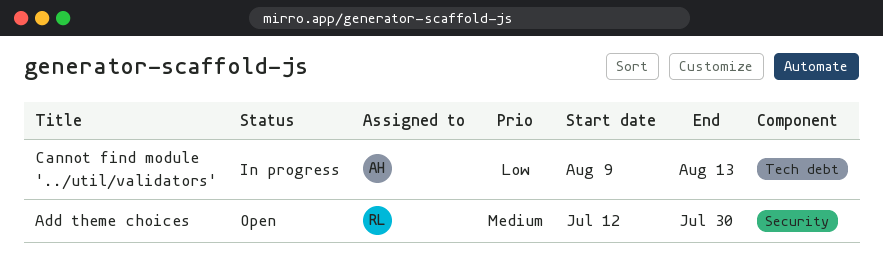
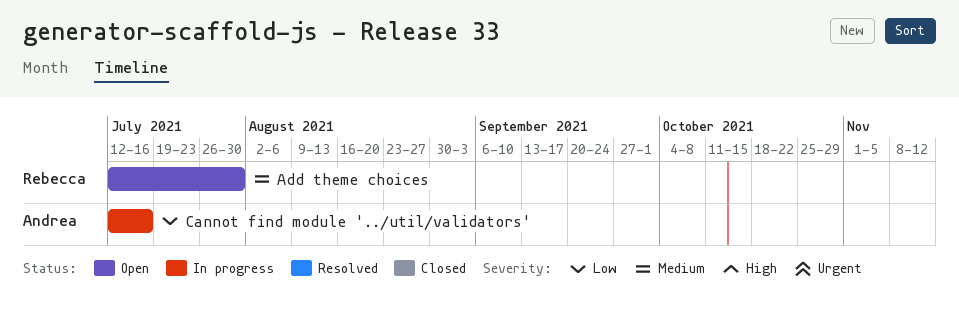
Cannot find module '../util/validators', start: Aug 9 -> Jul 12
Cannot find module '../util/validators', due: Aug 13 -> Jul 16

